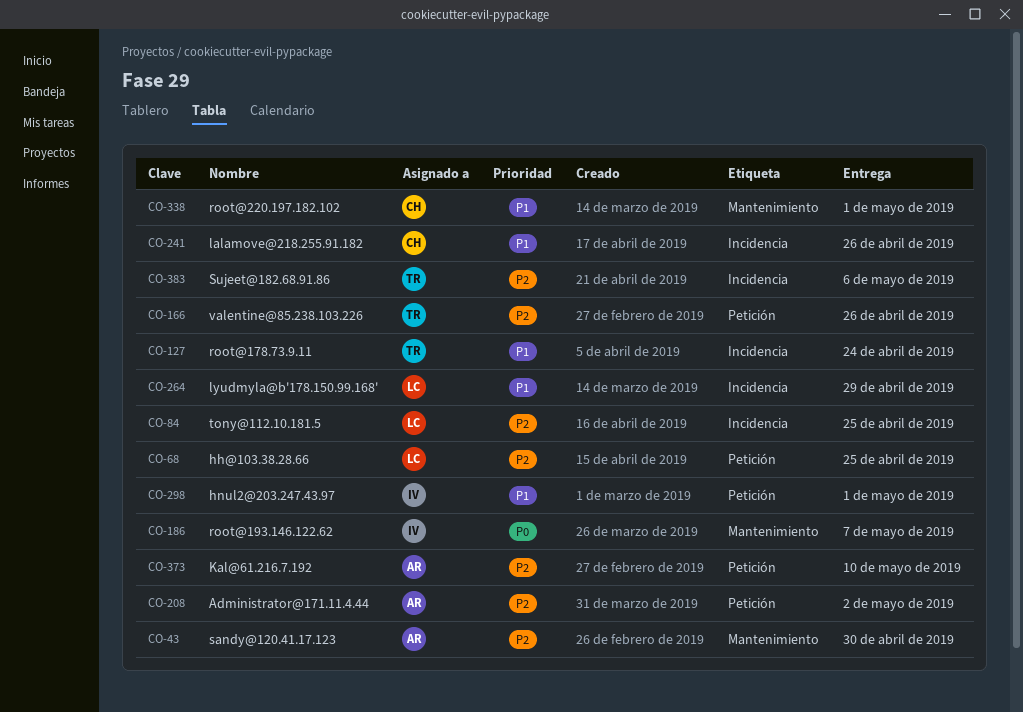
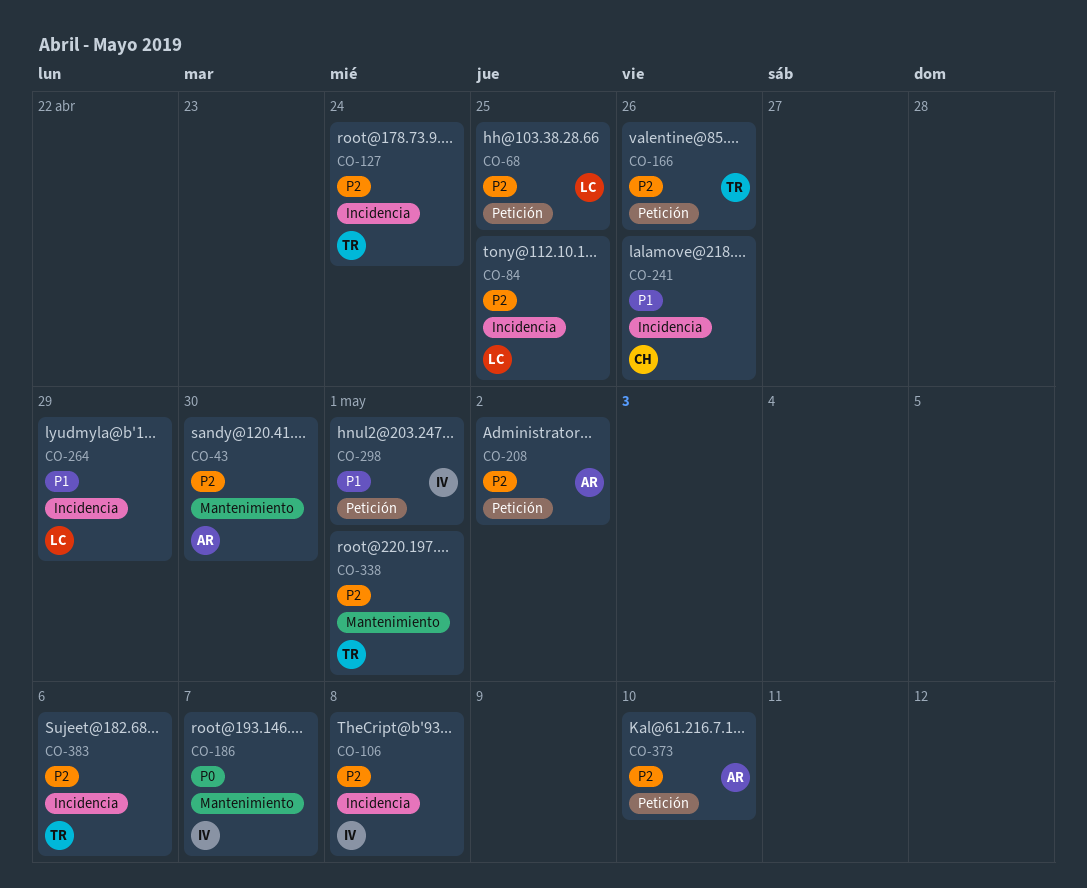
CO-106: none -> present
CO-127, priority: P1 -> P2
CO-338, owner: CH -> TR
CO-338, priority: P1 -> P2

